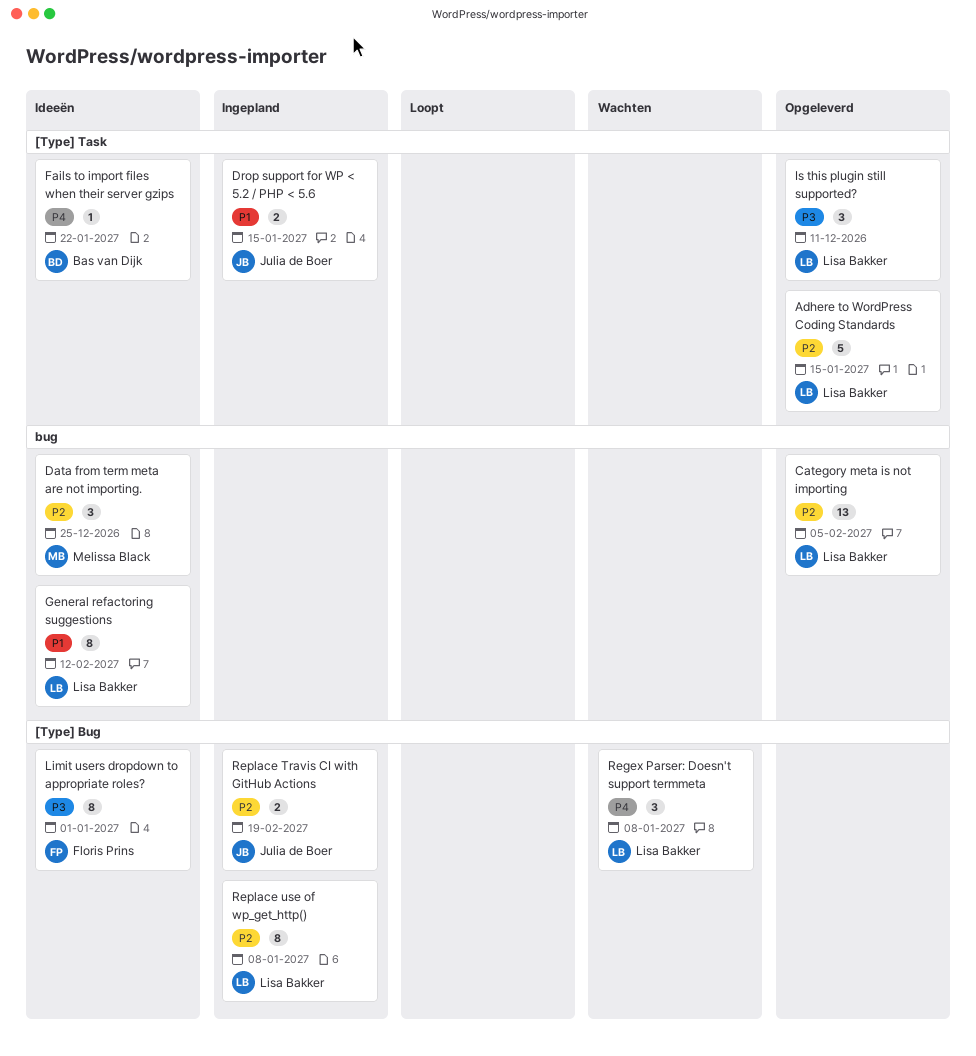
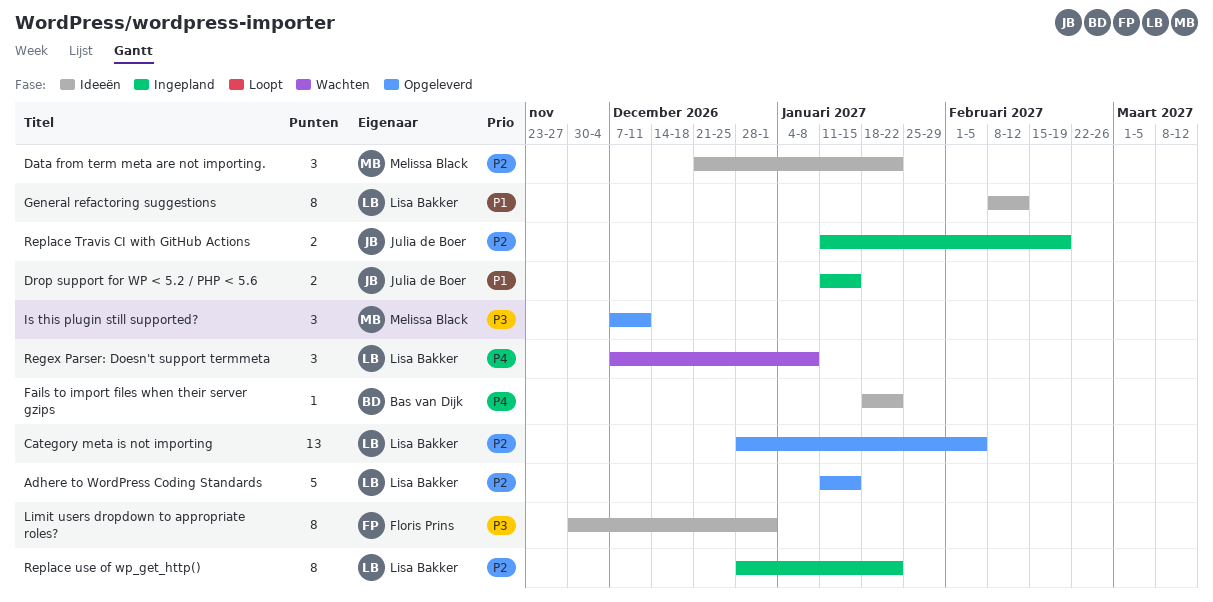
Data from term meta are not importing., due: Dec 25 -> Jan 22
Is this plugin still supported?, owner: Lisa Bakker -> Melissa Black
Replace use of wp_get_http(), due: Jan 8 -> Jan 22

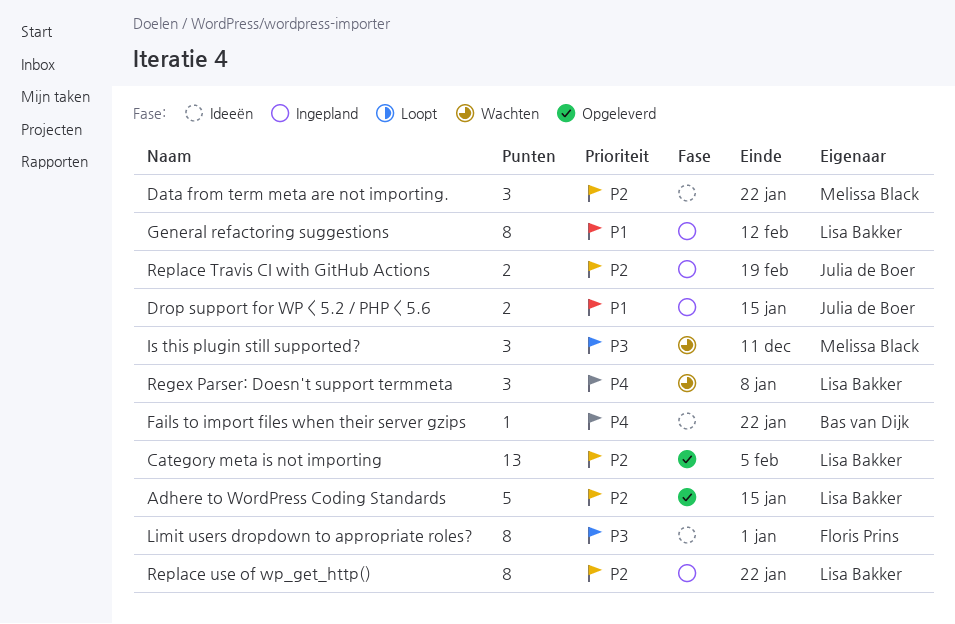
General refactoring suggestions, status: Ideeën -> Ingepland
Is this plugin still supported?, status: Opgeleverd -> Wachten

